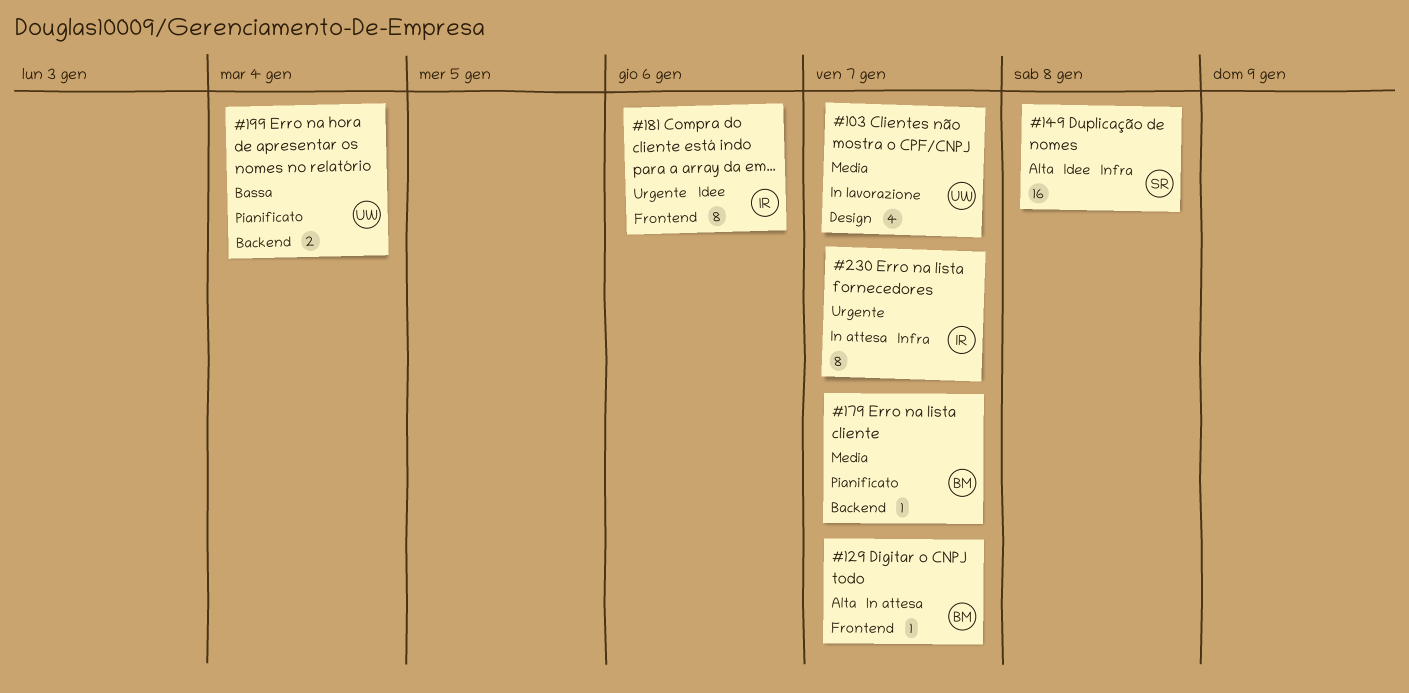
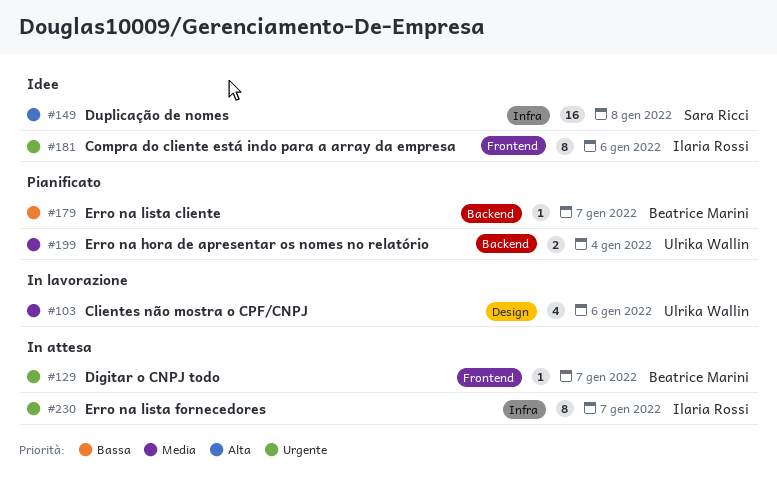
#103, due: Jan 7 -> Jan 6
#129, priority: Alta -> Urgente
#179, priority: Media -> Bassa
#199, priority: Bassa -> Media

